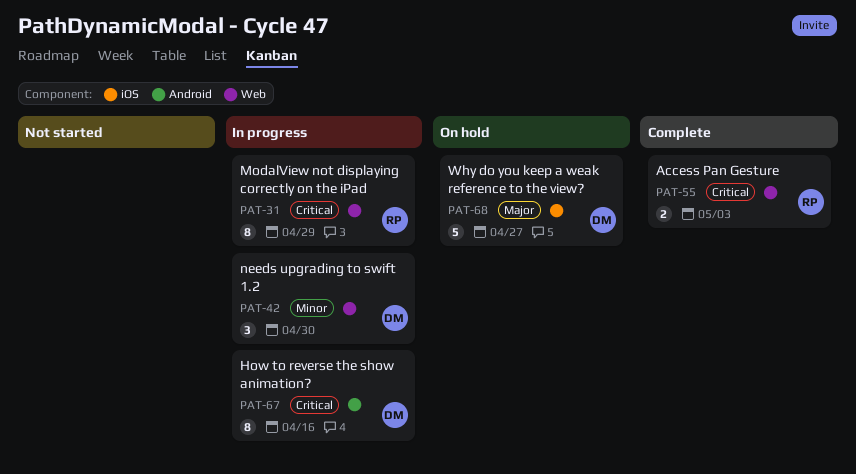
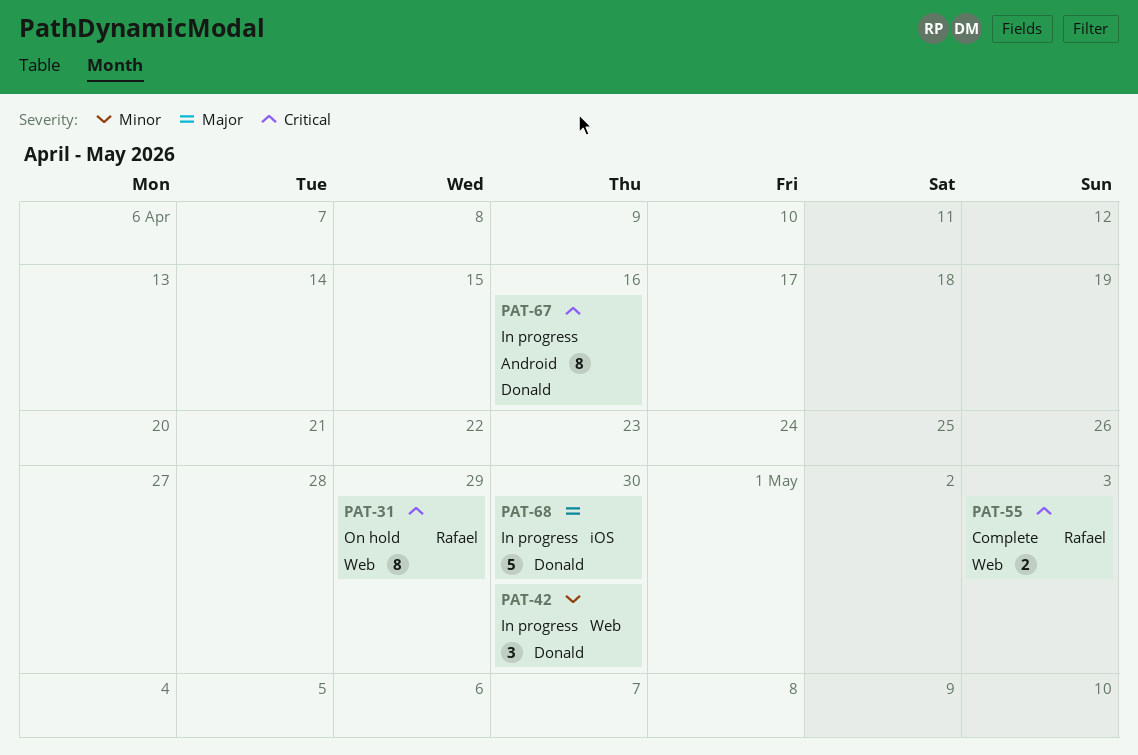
PAT-31, status: In progress -> On hold
PAT-68, status: On hold -> In progress
PAT-68, due: Apr 27 -> Apr 30

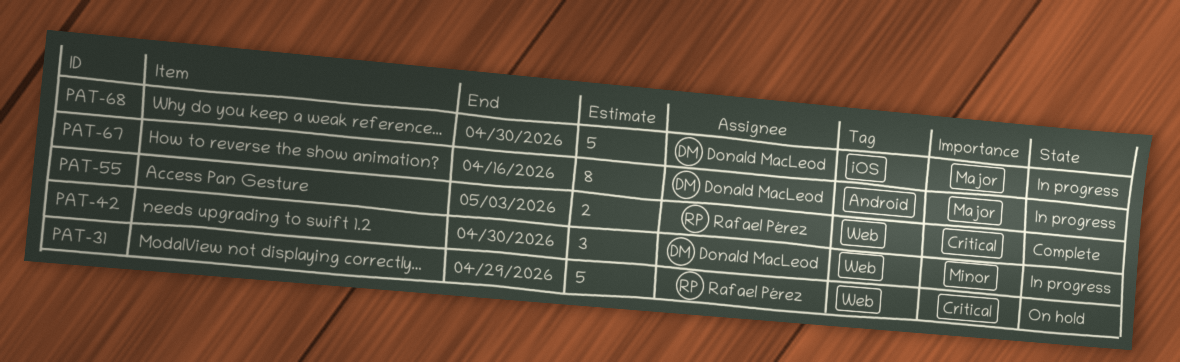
PAT-31, estimate: 8 -> 5
PAT-67, priority: Critical -> Major

